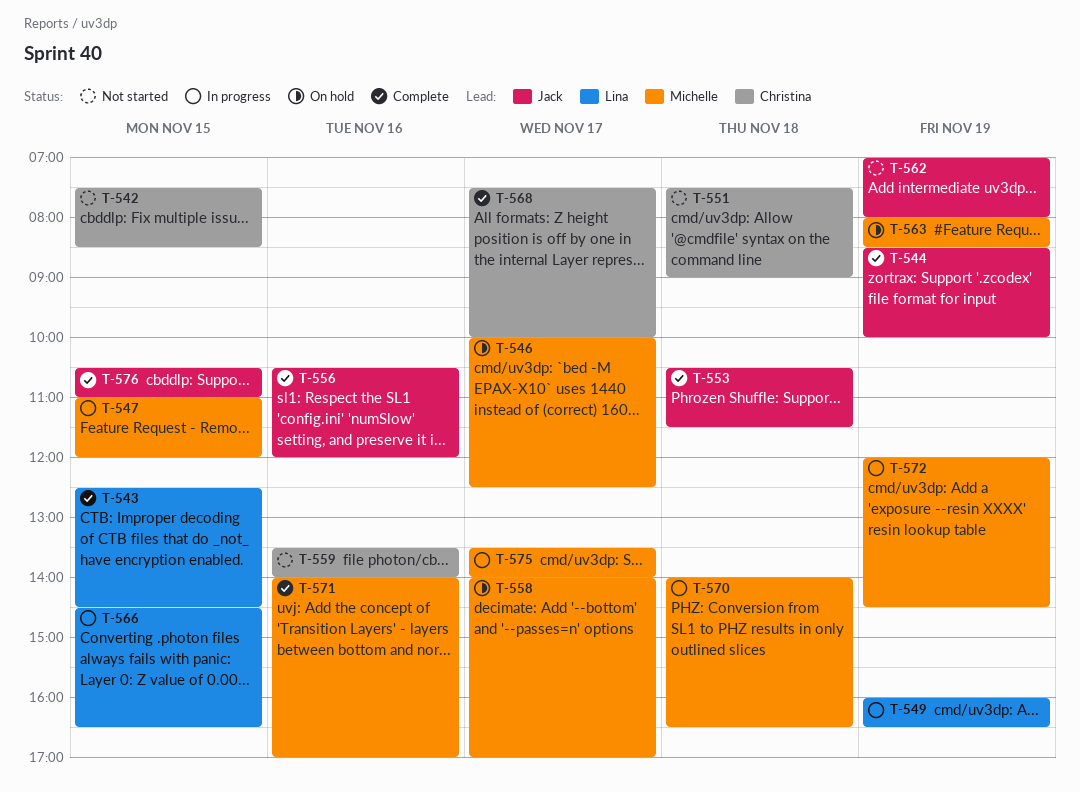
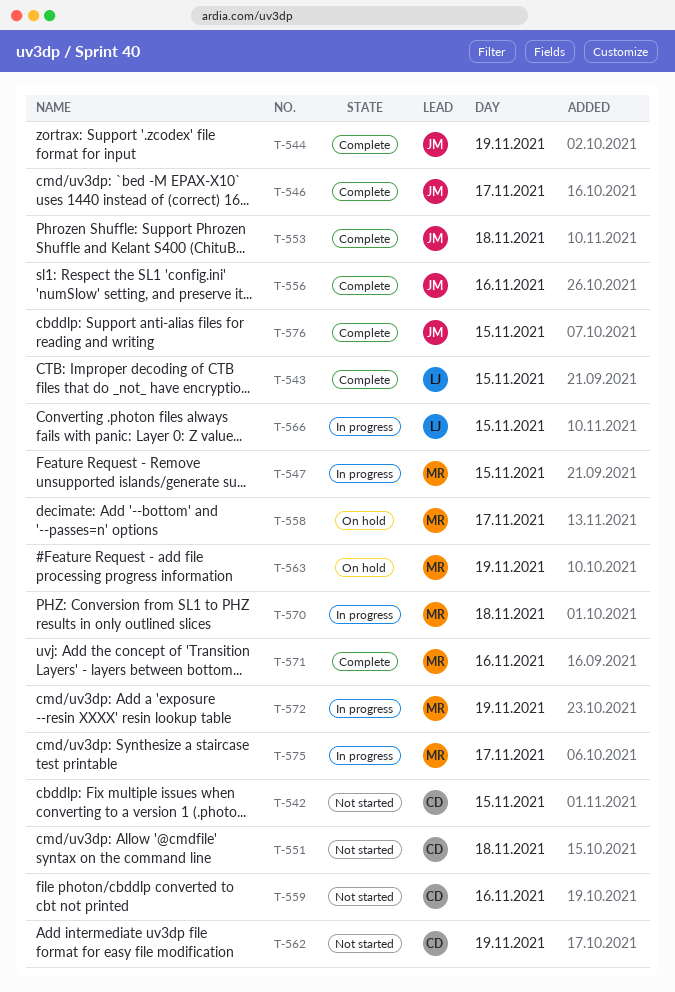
T-546, status: On hold -> Complete
T-546, owner: Michelle -> Jack
T-549: present -> none
T-562, owner: Jack -> Christina
T-568: present -> none

